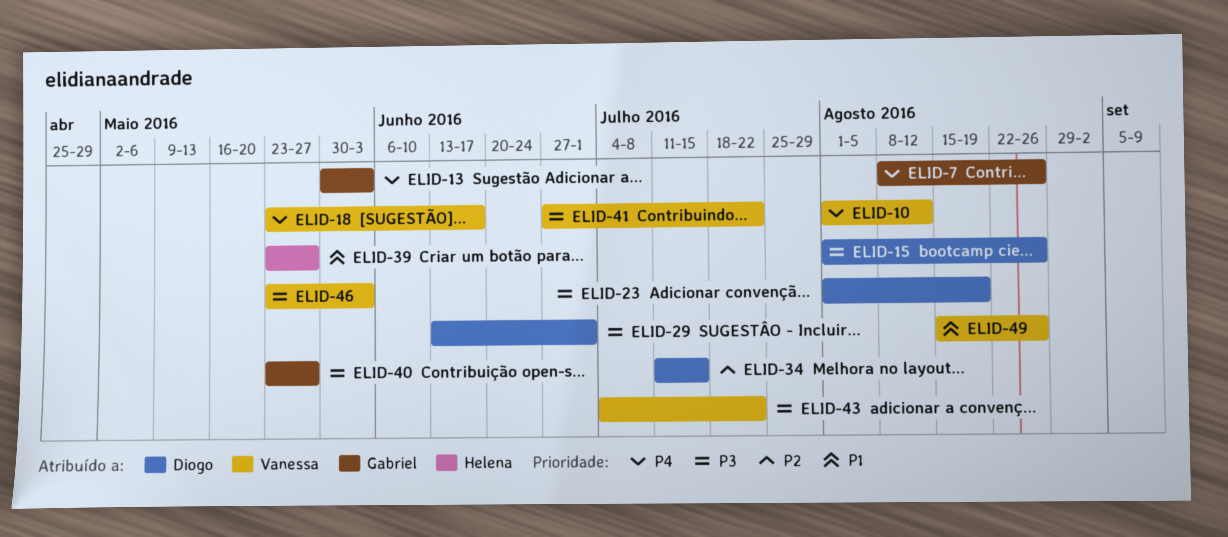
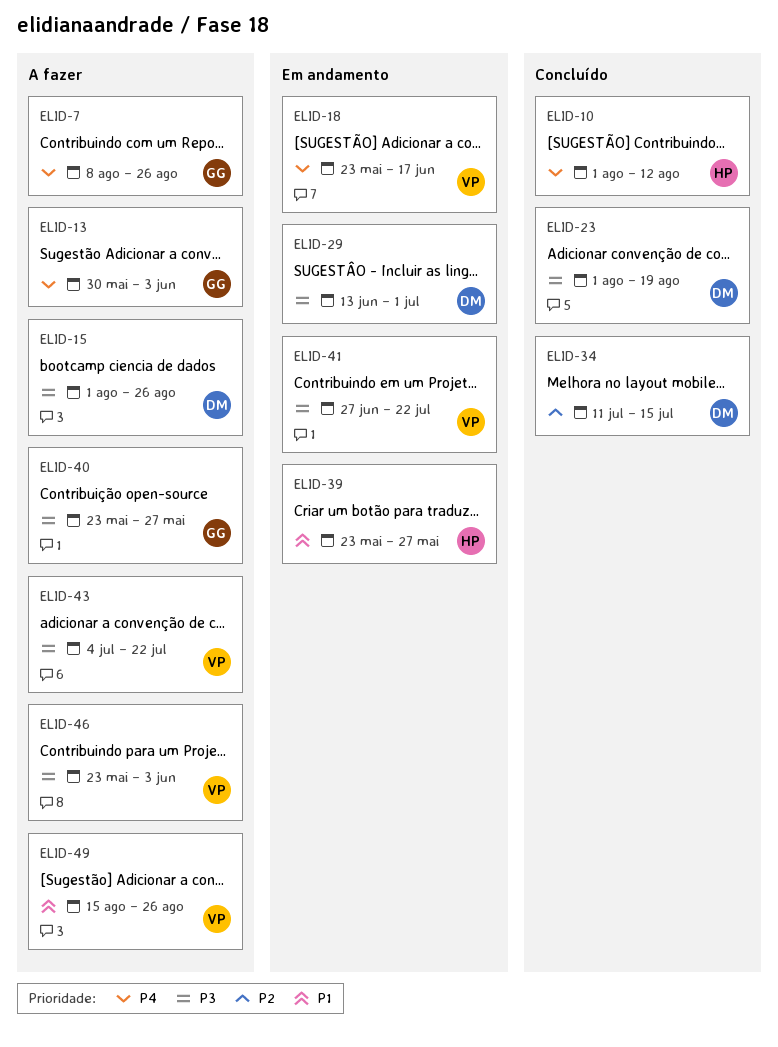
ELID-10, owner: Vanessa -> Helena

